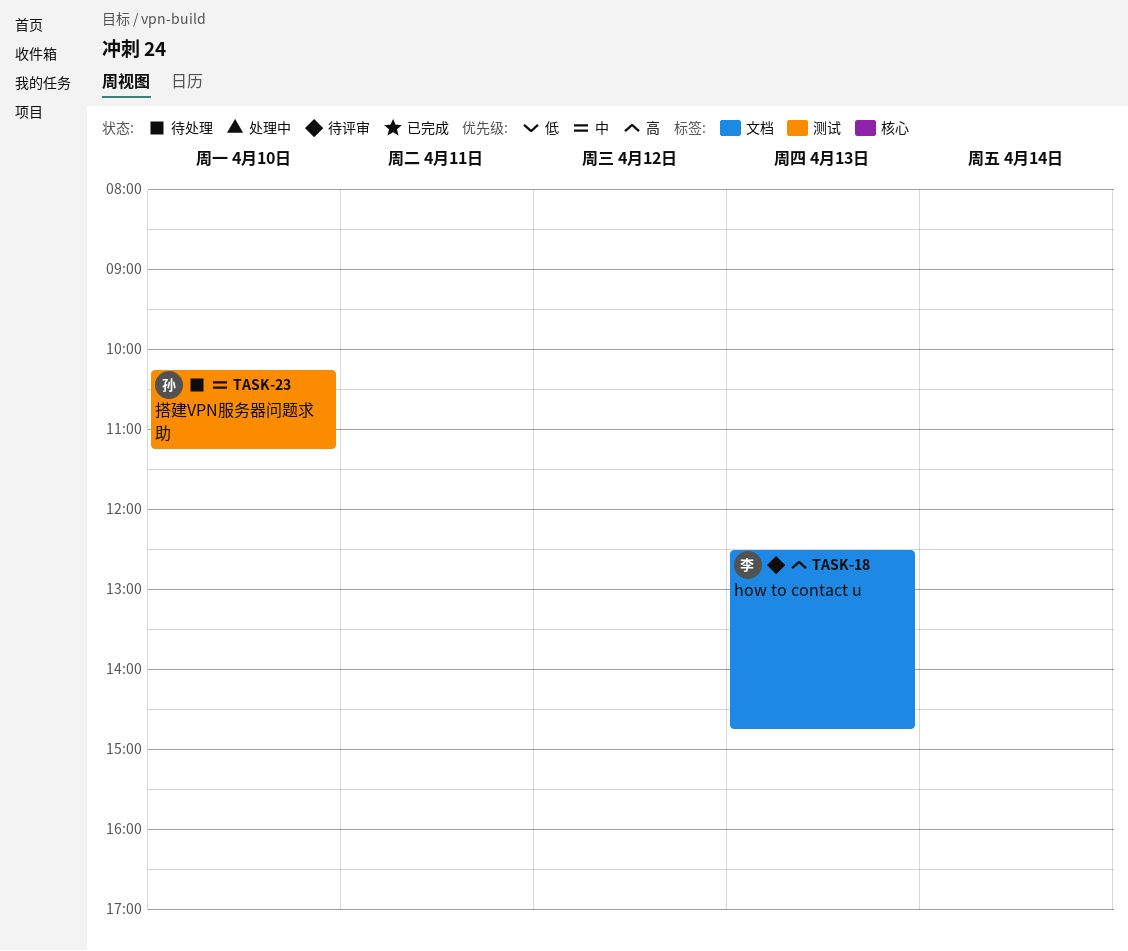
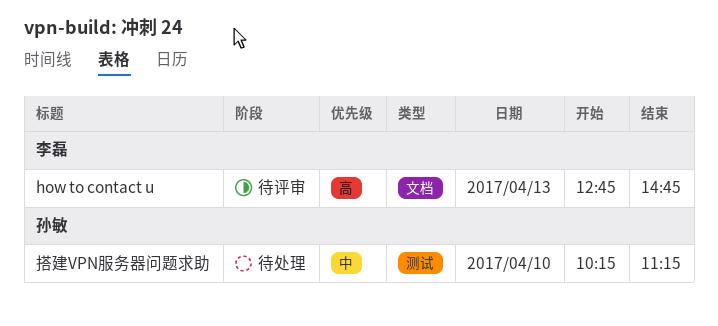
how to contact u, begins: 12:30 -> 12:45

